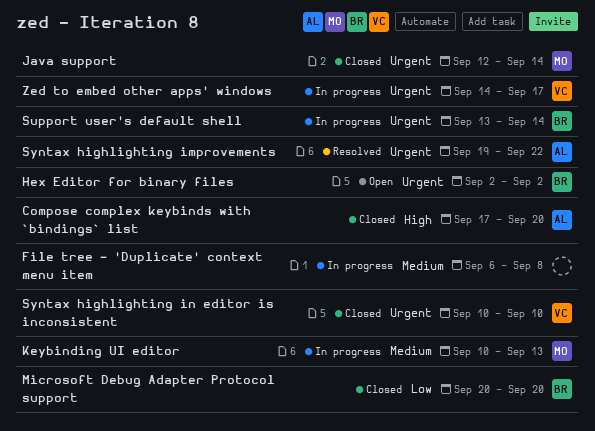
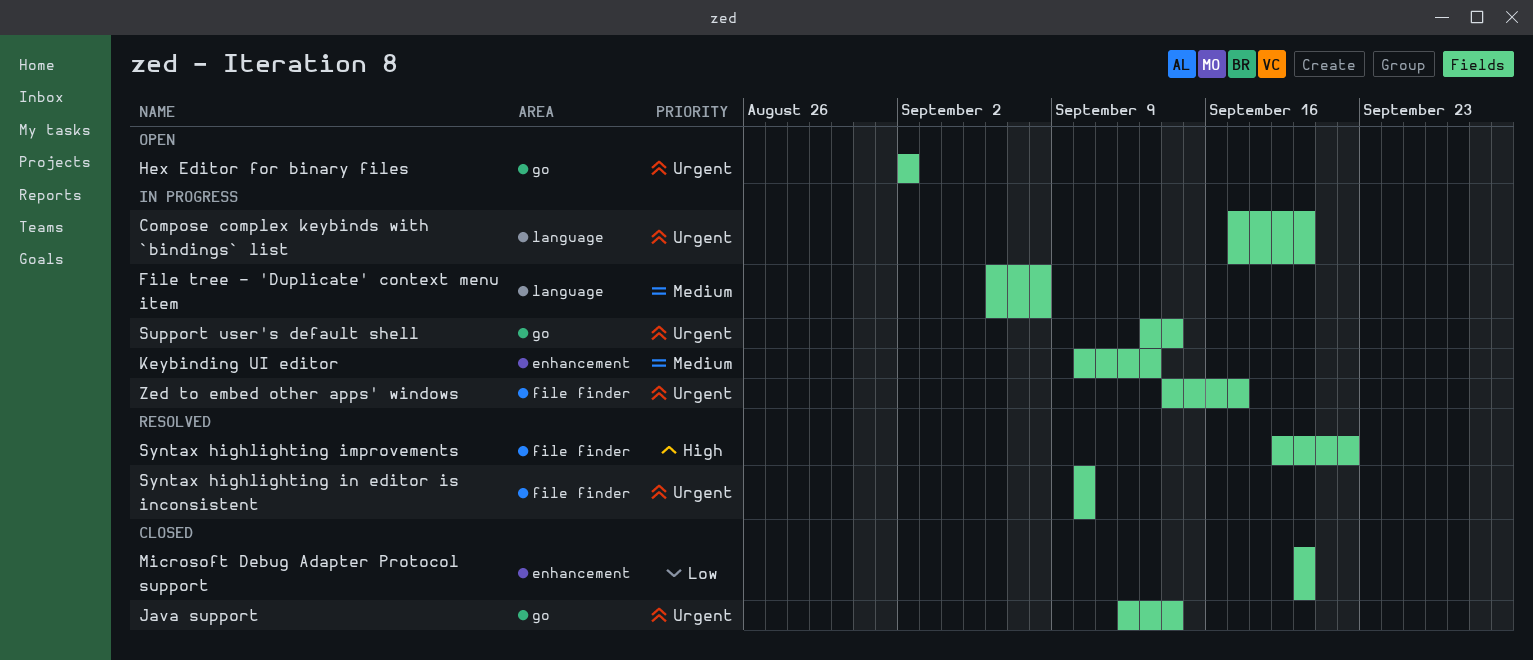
Compose complex keybinds with `bindings` list, status: Closed -> In progress
Compose complex keybinds with `bindings` list, priority: High -> Urgent
Syntax highlighting improvements, priority: Urgent -> High
Syntax highlighting in editor is inconsistent, status: Closed -> Resolved

